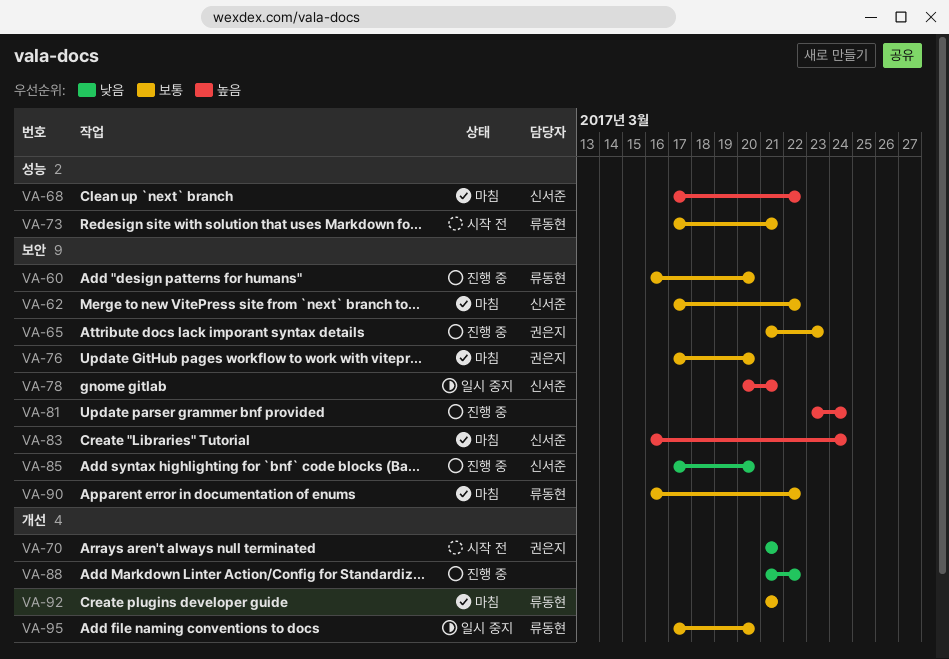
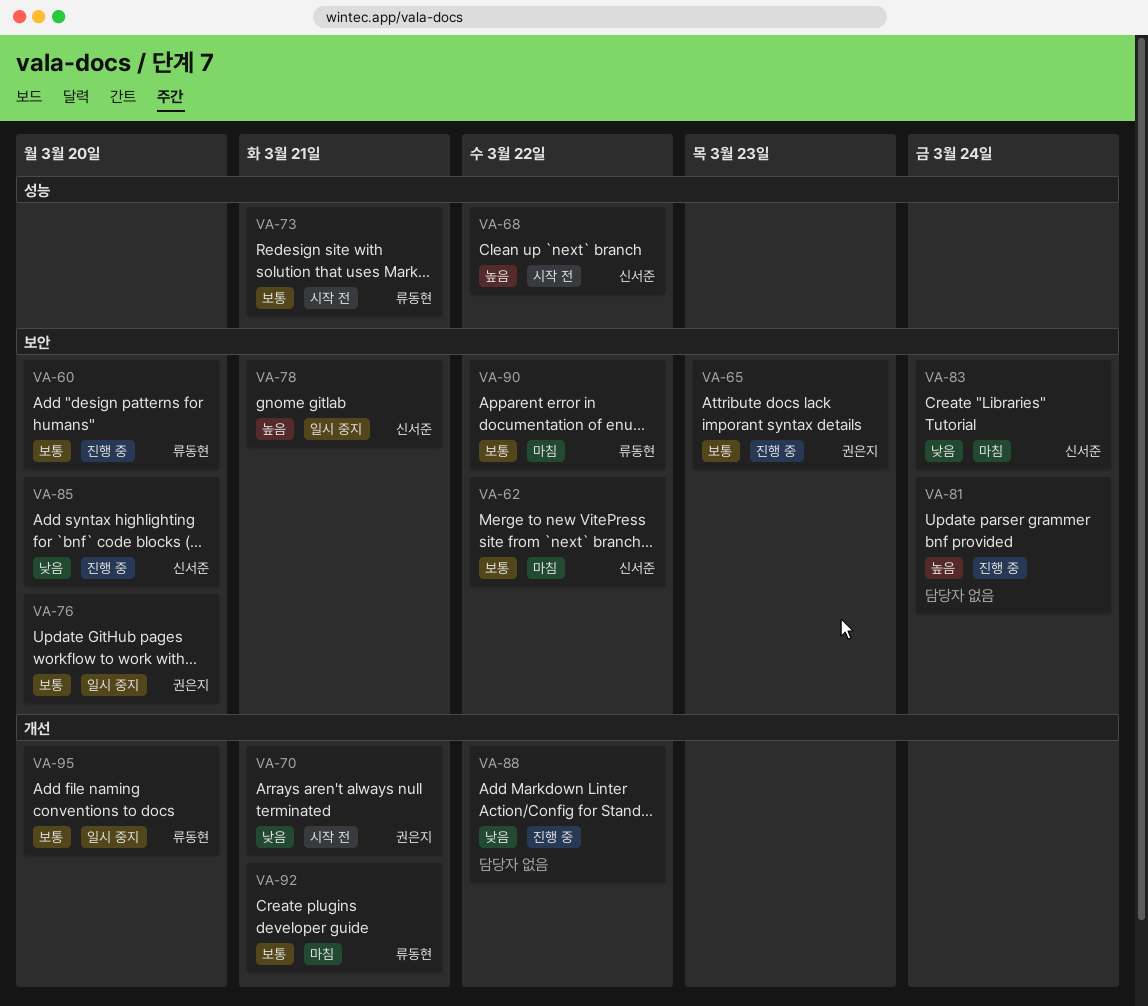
VA-68, status: 마침 -> 시작 전
VA-76, status: 마침 -> 일시 중지
VA-83, priority: 높음 -> 낮음

